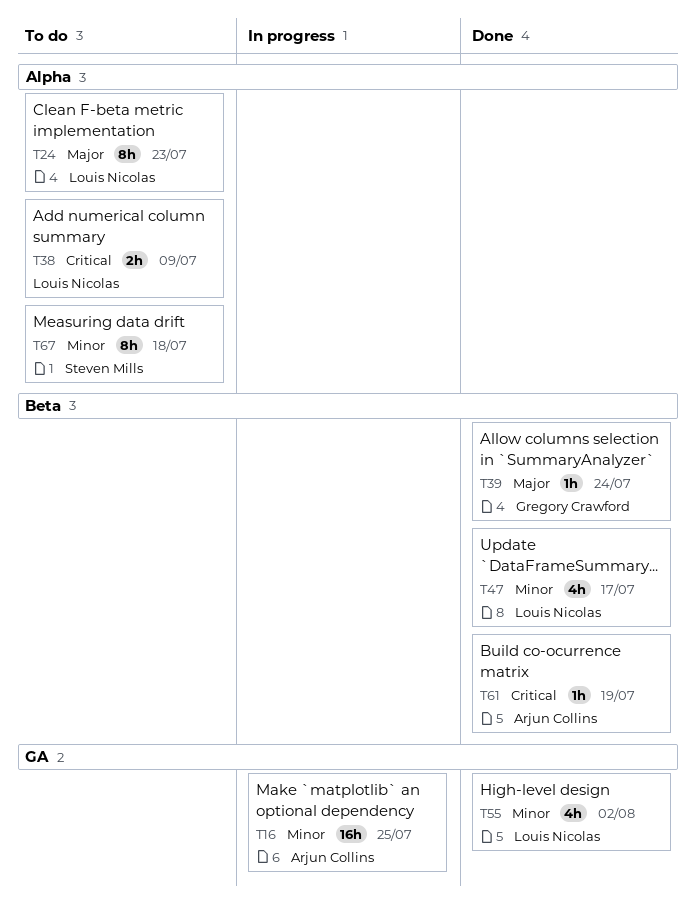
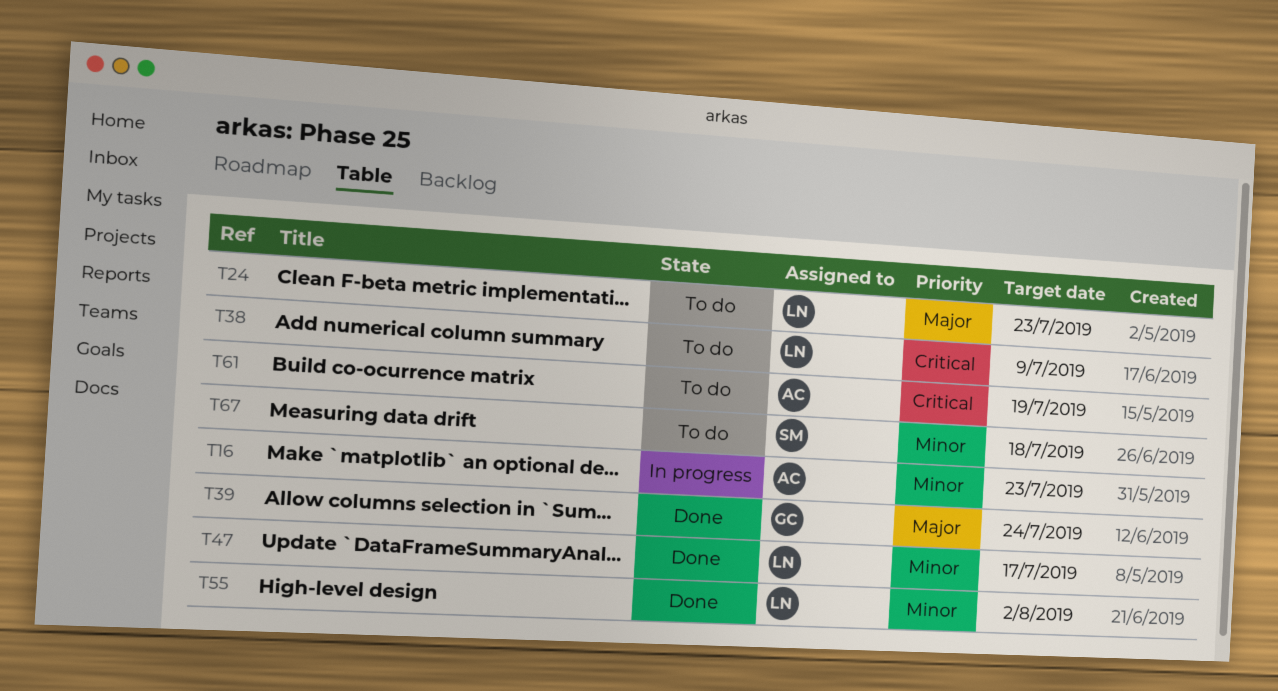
T16, due: Jul 25 -> Jul 23
T61, status: Done -> To do

